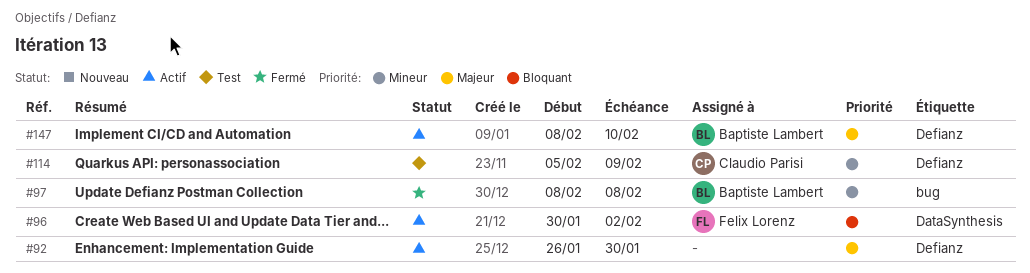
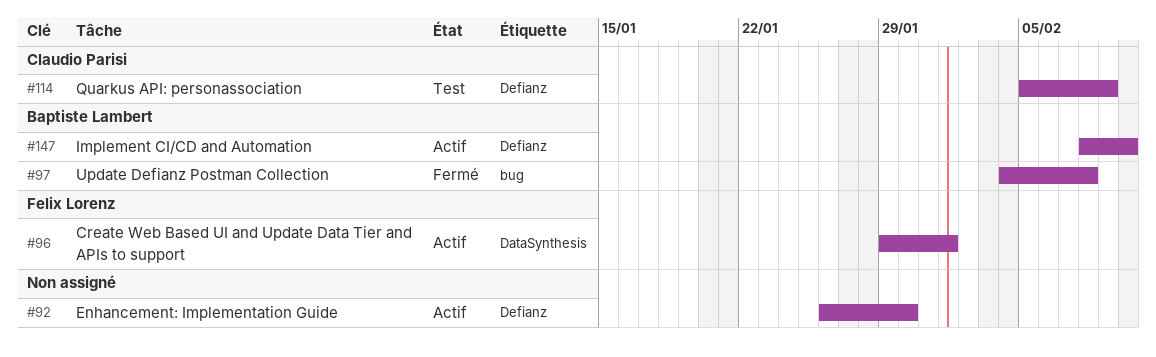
#96, start: Jan 30 -> Jan 29
#96, due: Feb 2 -> Feb 1
#97, start: Feb 8 -> Feb 4

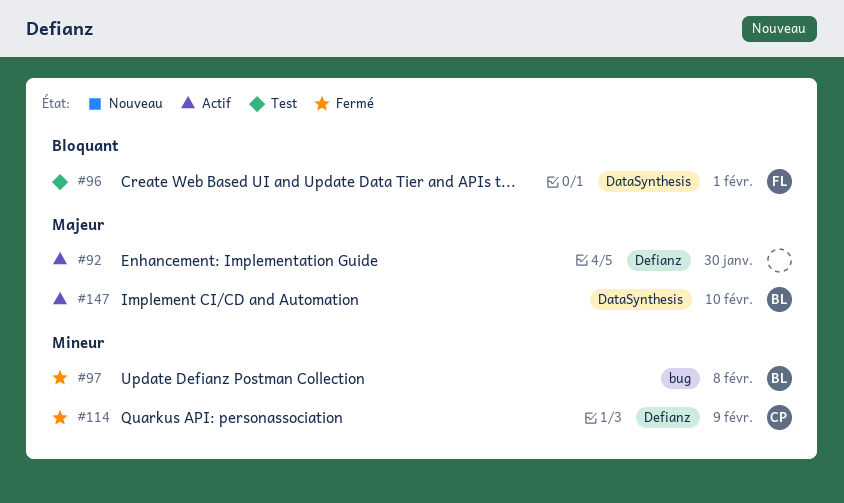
#96, status: Actif -> Test
#114, status: Test -> Fermé
#147, label: Defianz -> DataSynthesis

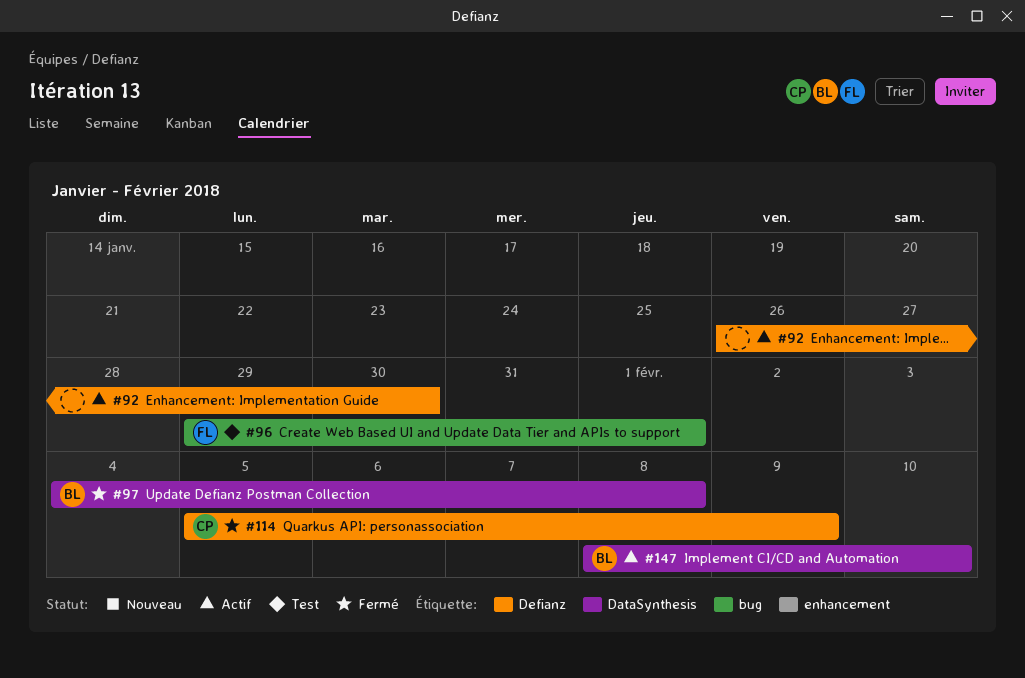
#96, label: DataSynthesis -> bug
#97, label: bug -> DataSynthesis

